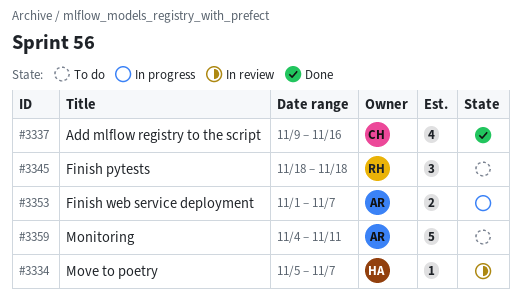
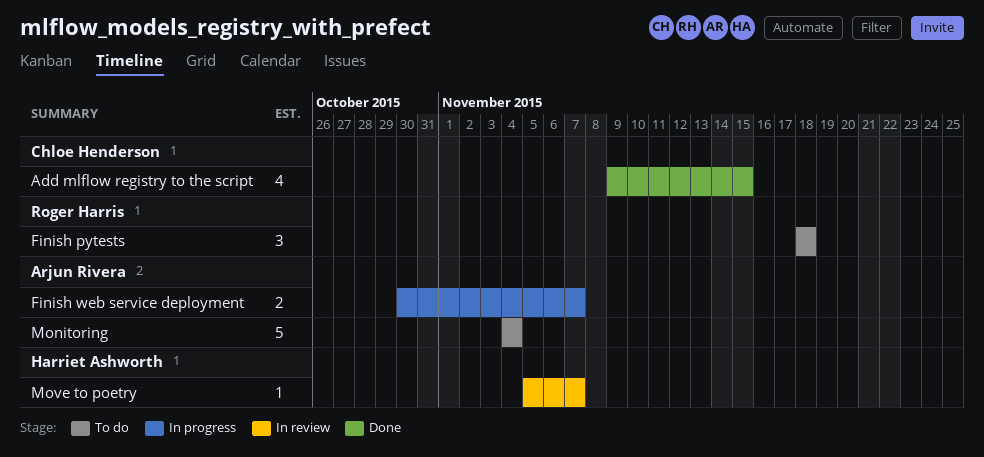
Add mlflow registry to the script, due: Nov 16 -> Nov 15
Finish web service deployment, start: Nov 1 -> Oct 30
Monitoring, due: Nov 11 -> Nov 4

